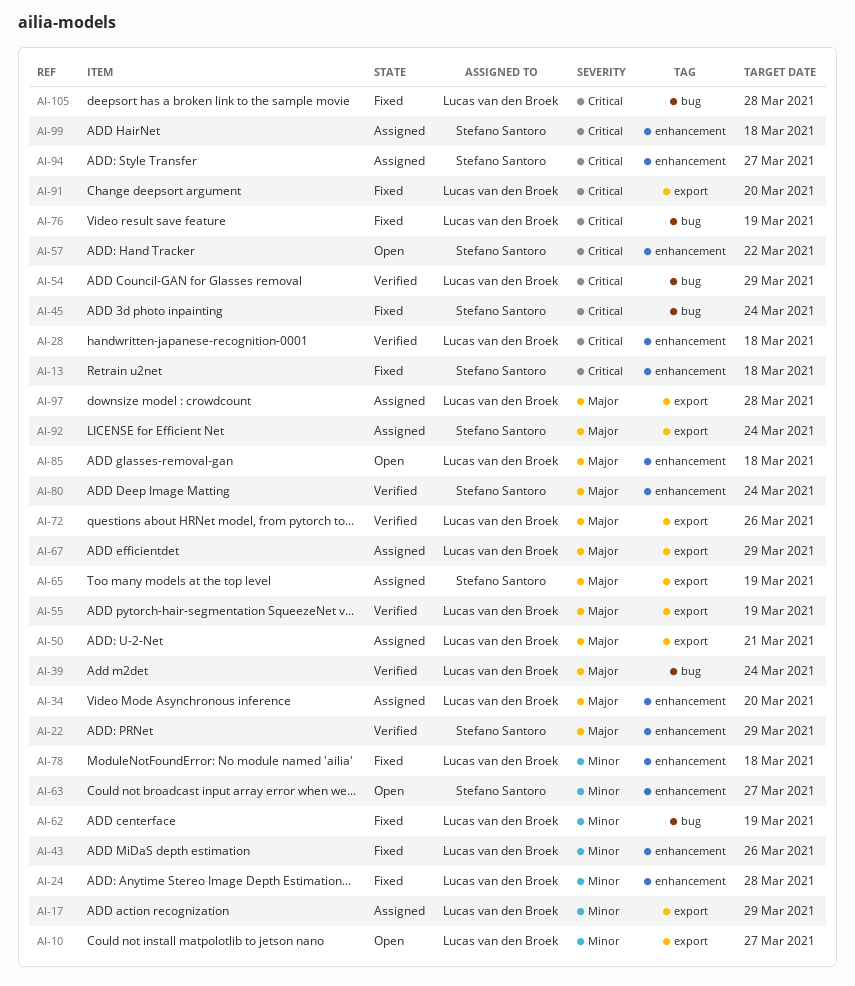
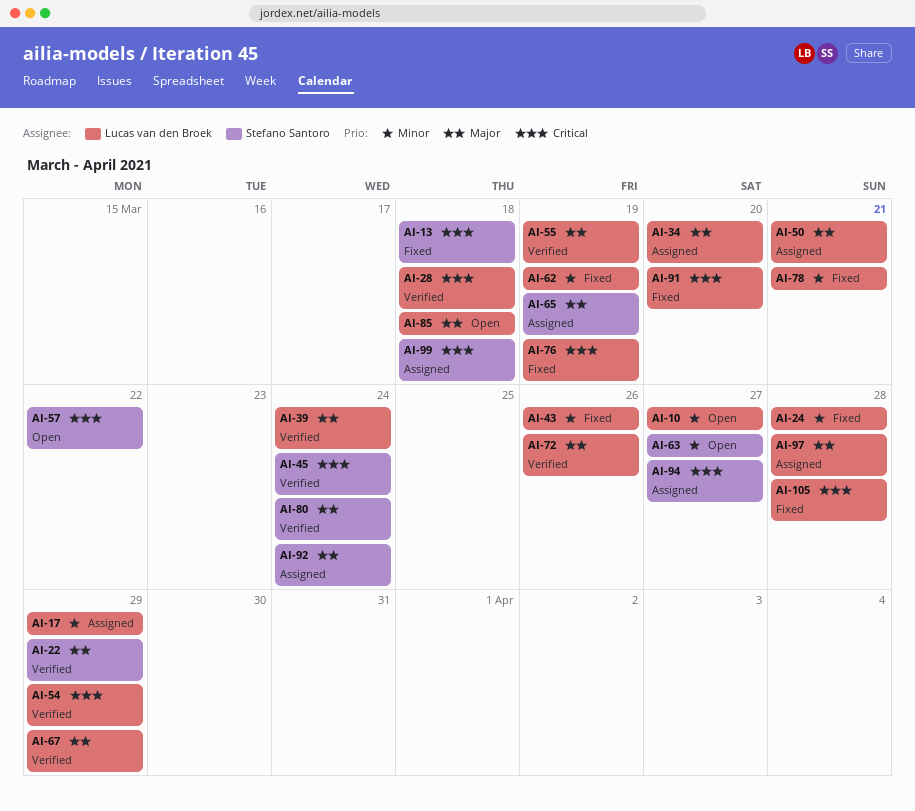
AI-45, status: Fixed -> Verified
AI-67, status: Assigned -> Verified
AI-78, due: Mar 18 -> Mar 21

